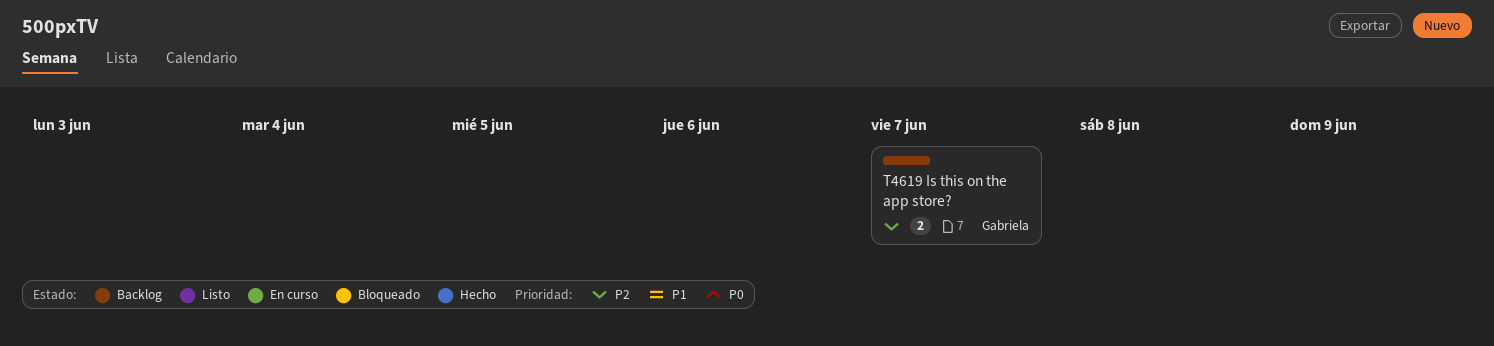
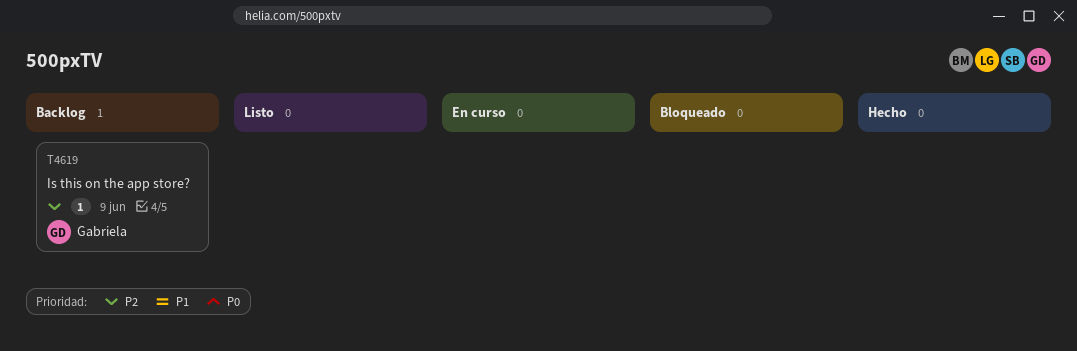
T4619, estimate: 2 -> 1
T4619, due: Jun 7 -> Jun 9

